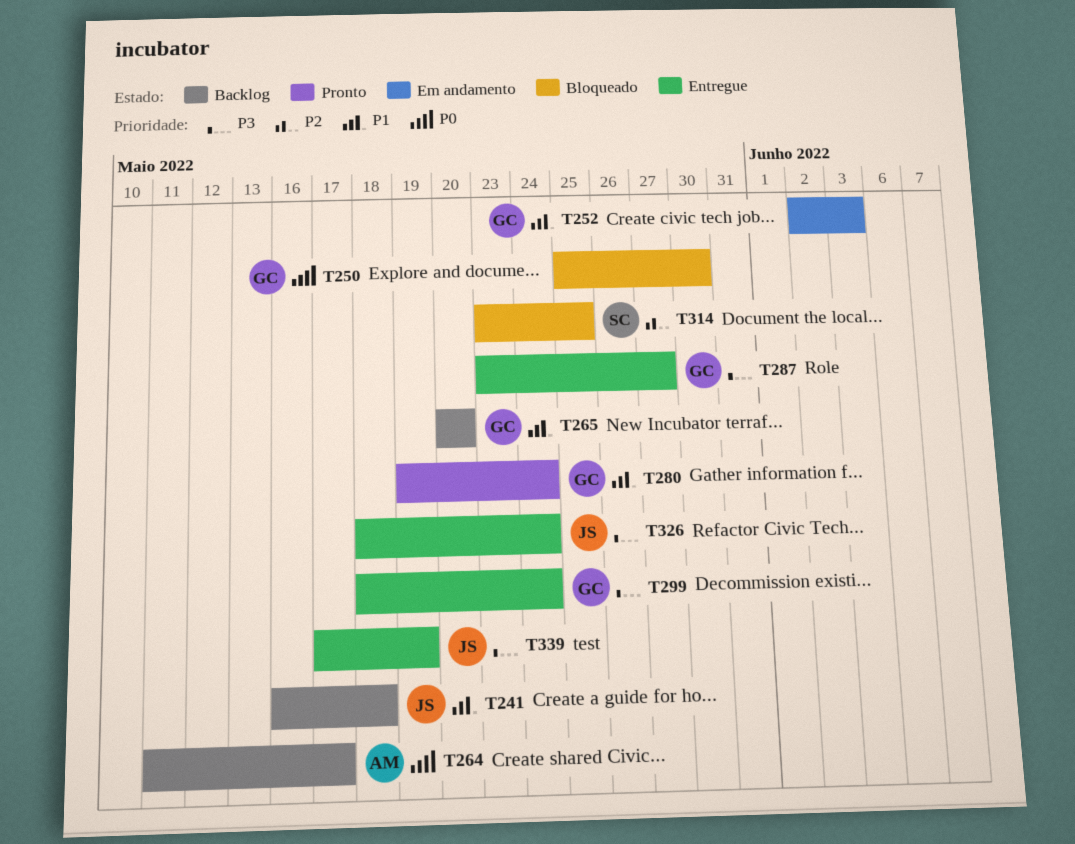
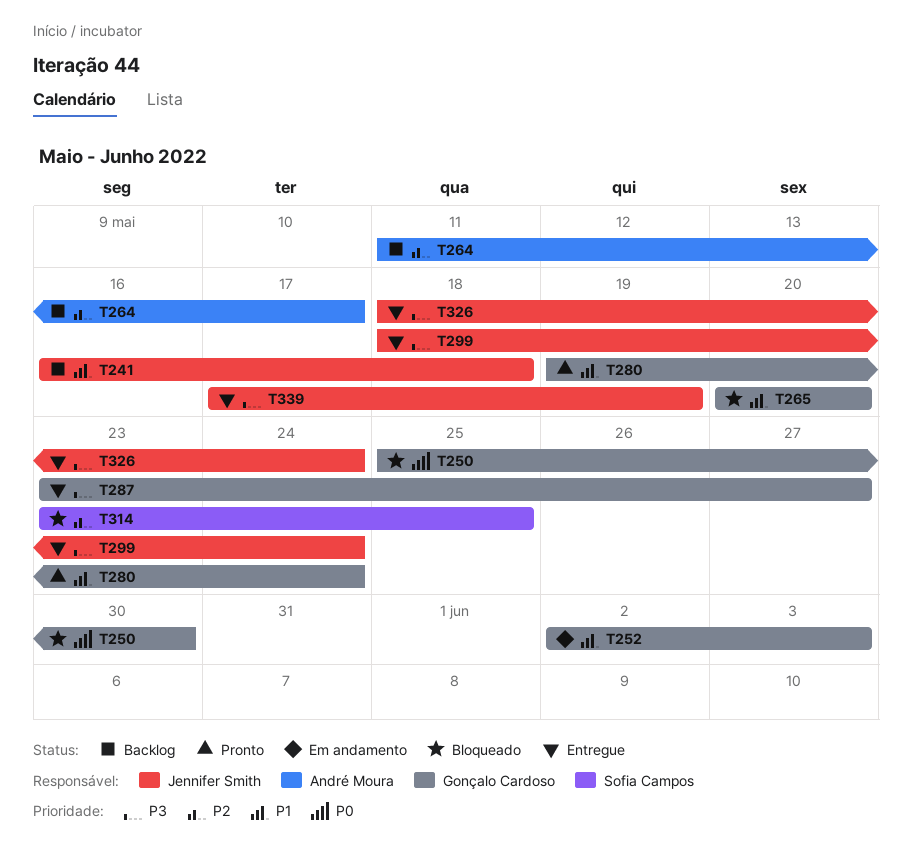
T264, priority: P0 -> P2
T265, status: Backlog -> Bloqueado
T299, owner: Gonçalo Cardoso -> Jennifer Smith

